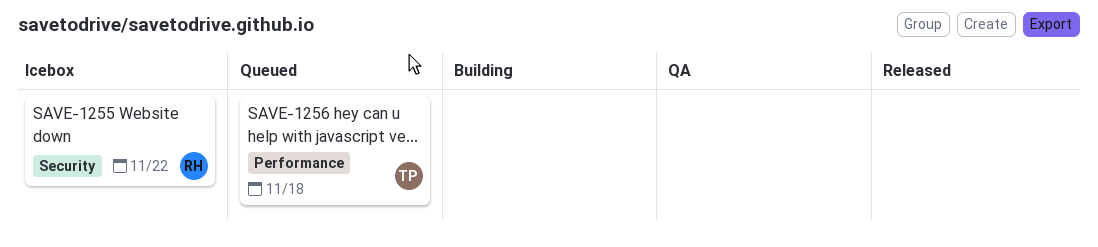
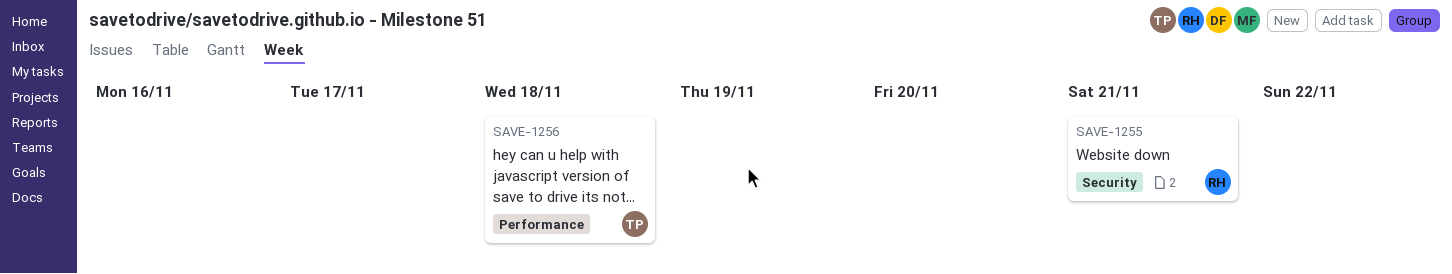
SAVE-1255, due: Nov 22 -> Nov 21

